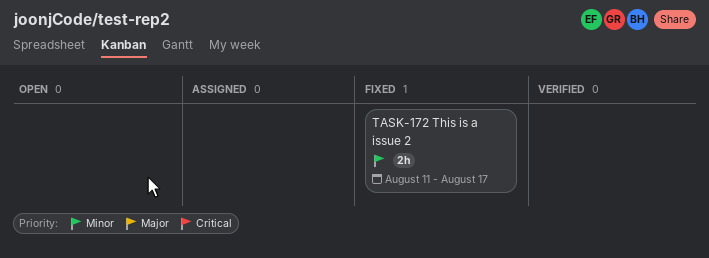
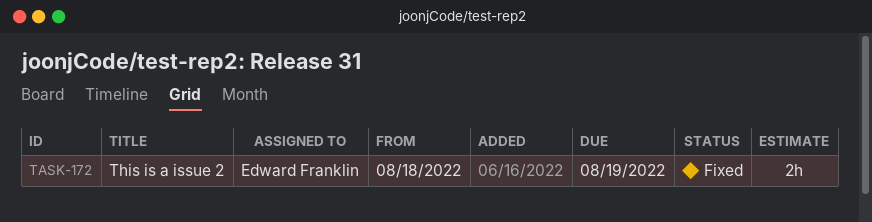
TASK-172, start: Aug 11 -> Aug 18
TASK-172, due: Aug 17 -> Aug 19

